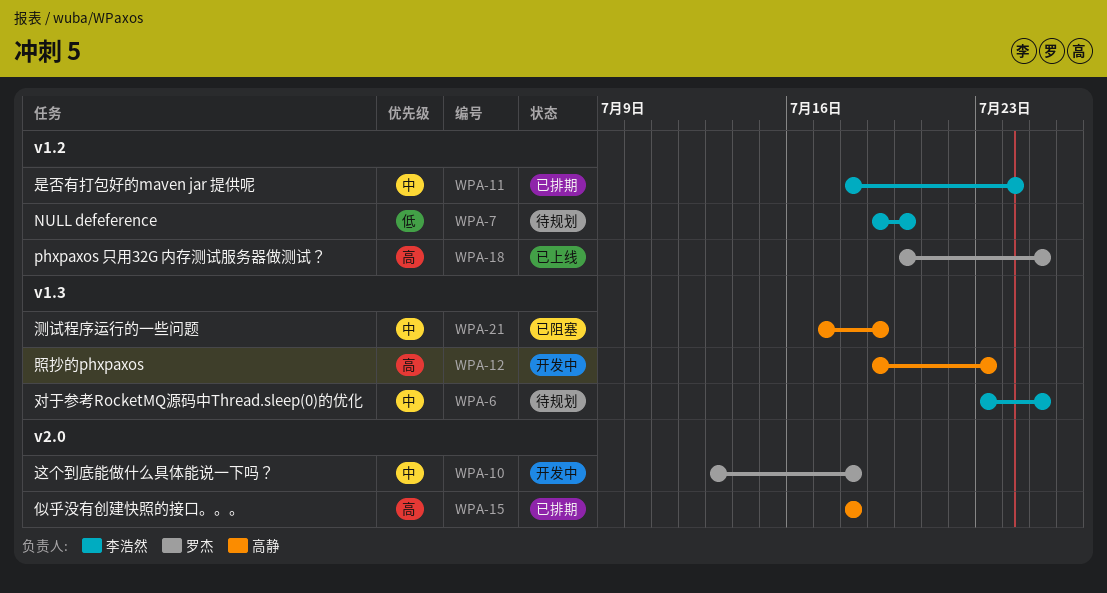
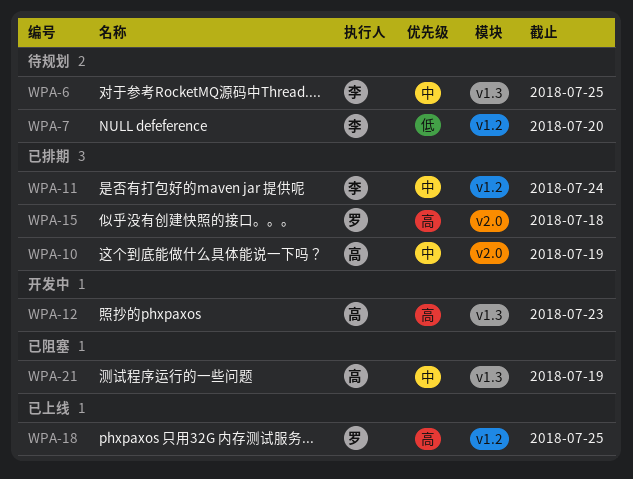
WPA-10, status: 开发中 -> 已排期
WPA-10, owner: 罗杰 -> 高静
WPA-10, due: Jul 18 -> Jul 19
WPA-15, owner: 高静 -> 罗杰

